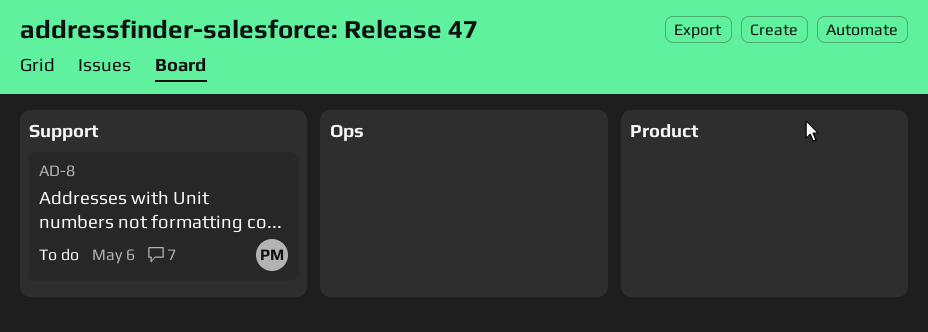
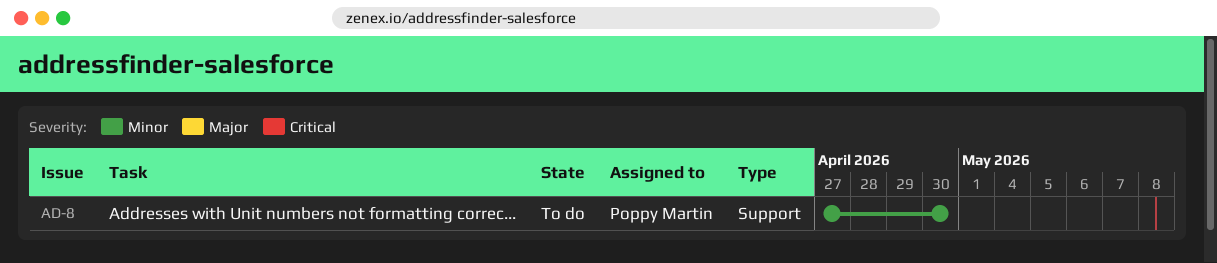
AD-8, due: May 6 -> Apr 30

